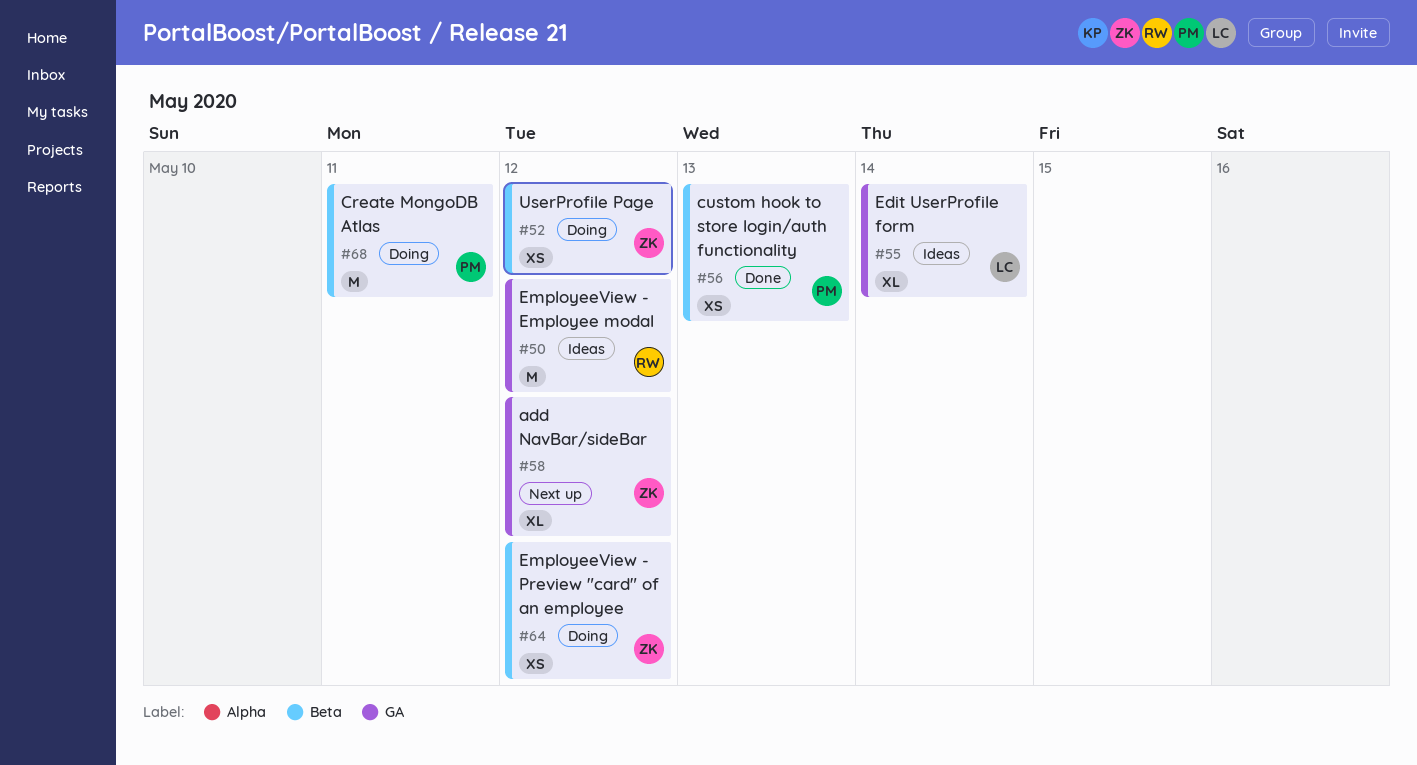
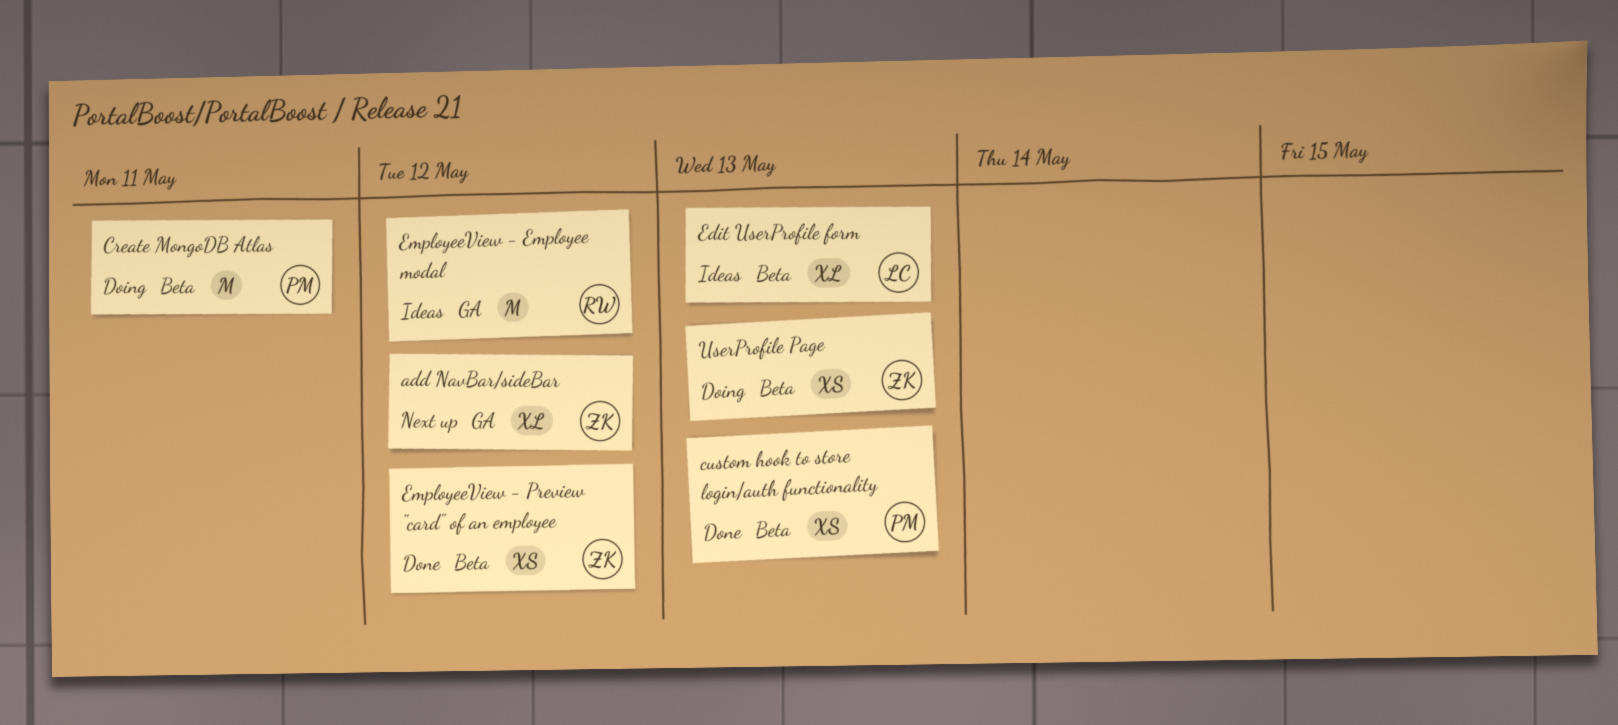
Edit UserProfile form, label: GA -> Beta
Edit UserProfile form, due: May 14 -> May 13
EmployeeView - Preview "card" of an employee, status: Doing -> Done
UserProfile Page, due: May 12 -> May 13

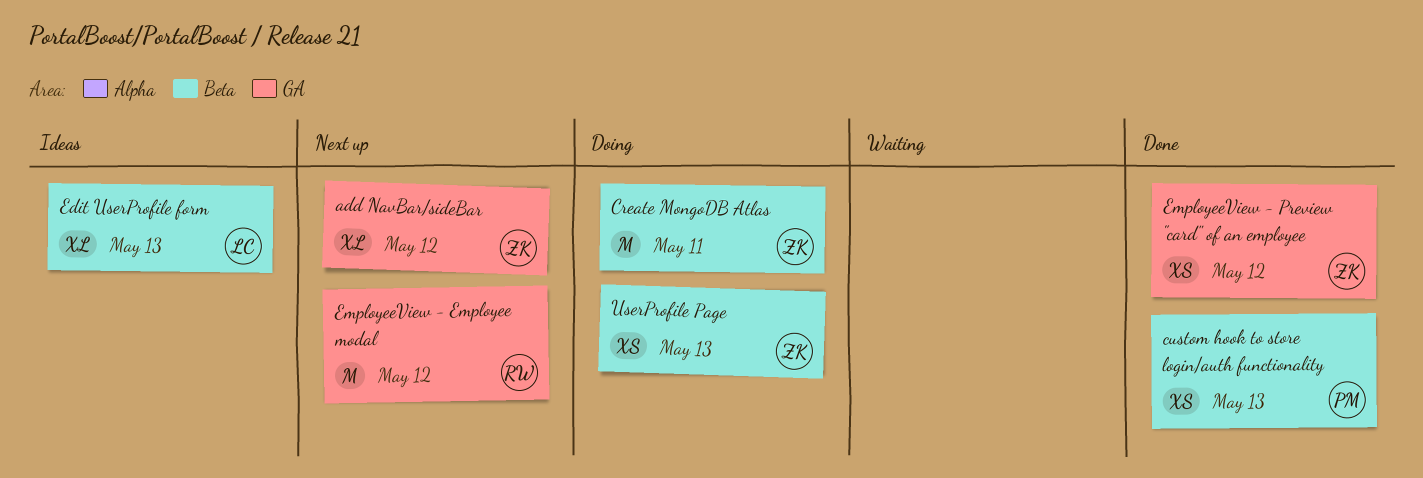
Create MongoDB Atlas, owner: PM -> ZK
EmployeeView - Employee modal, status: Ideas -> Next up
EmployeeView - Preview "card" of an employee, label: Beta -> GA

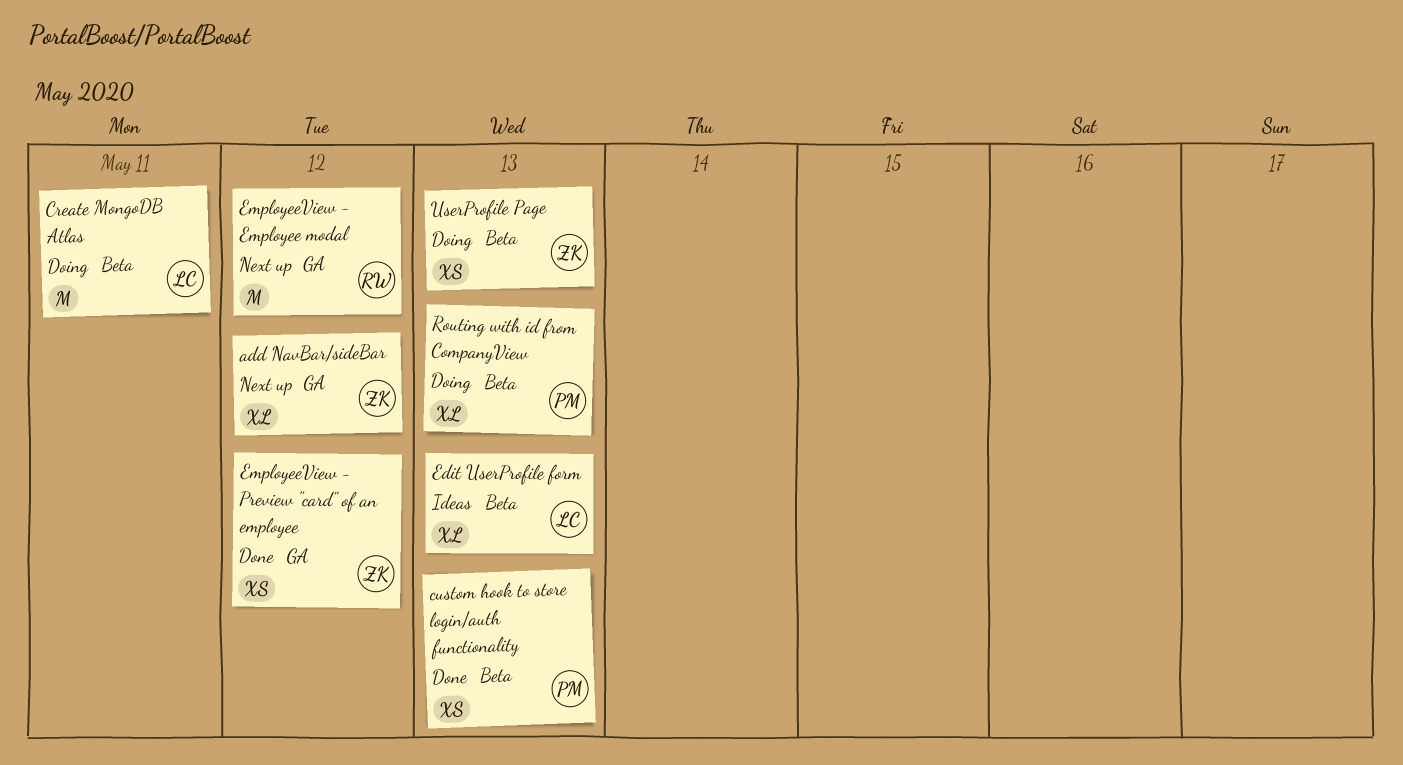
Create MongoDB Atlas, owner: ZK -> LC
Routing with id from CompanyView: none -> present

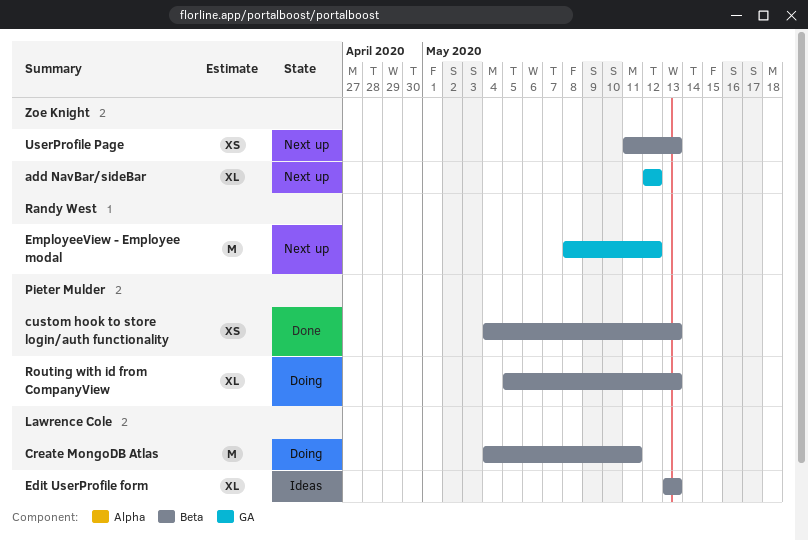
EmployeeView - Preview "card" of an employee: present -> none
UserProfile Page, status: Doing -> Next up

